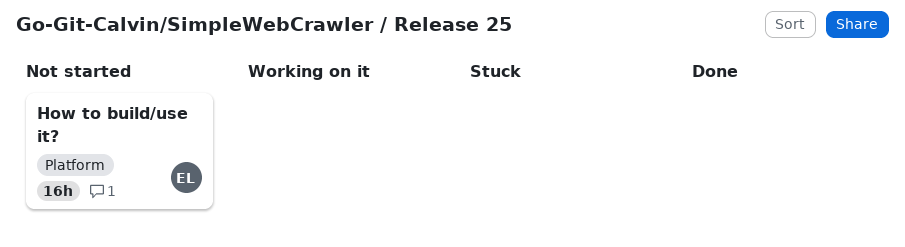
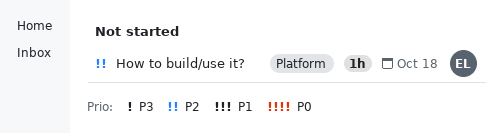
How to build/use it?, estimate: 16h -> 1h

